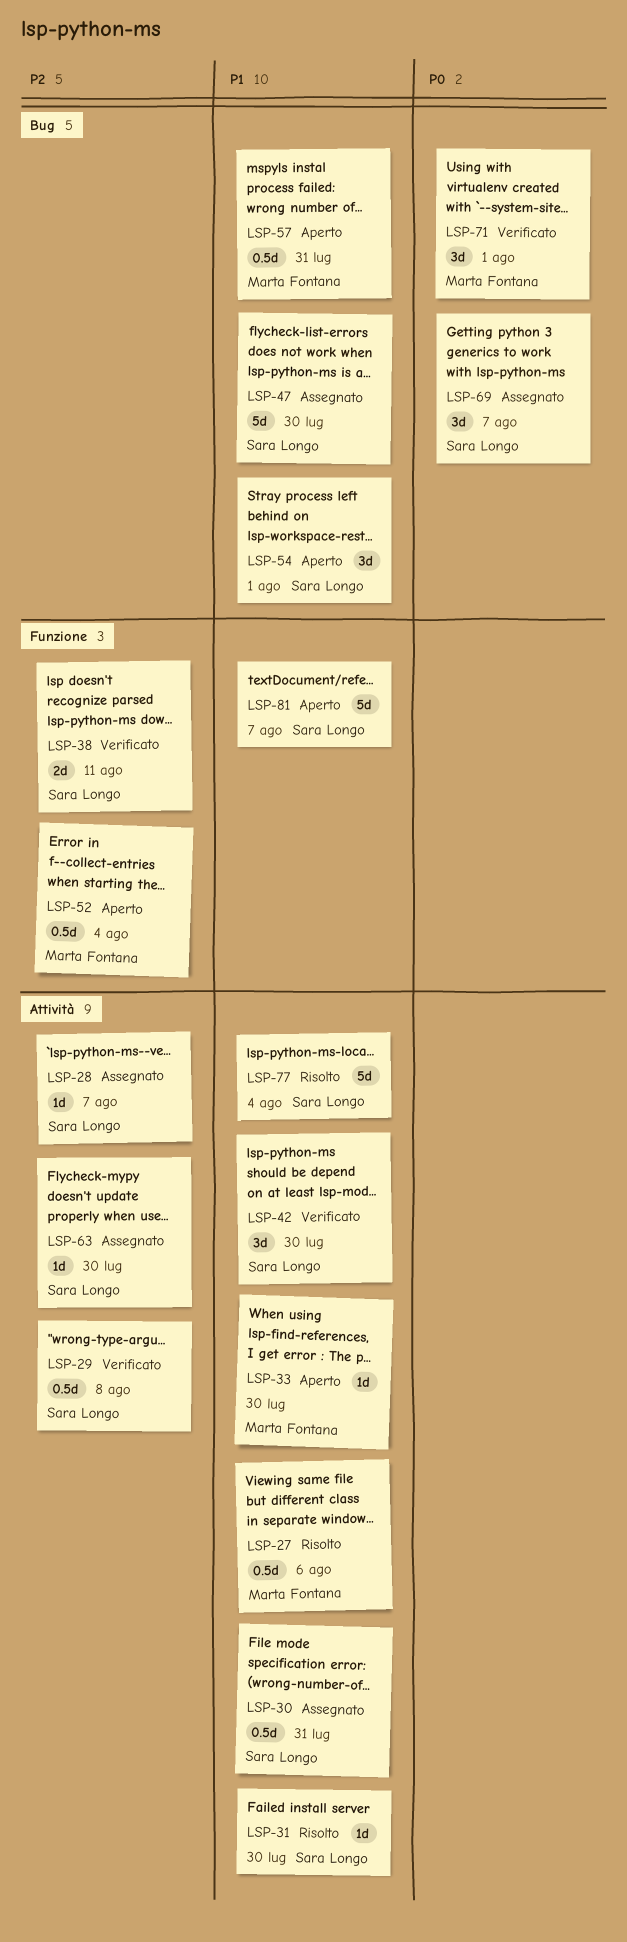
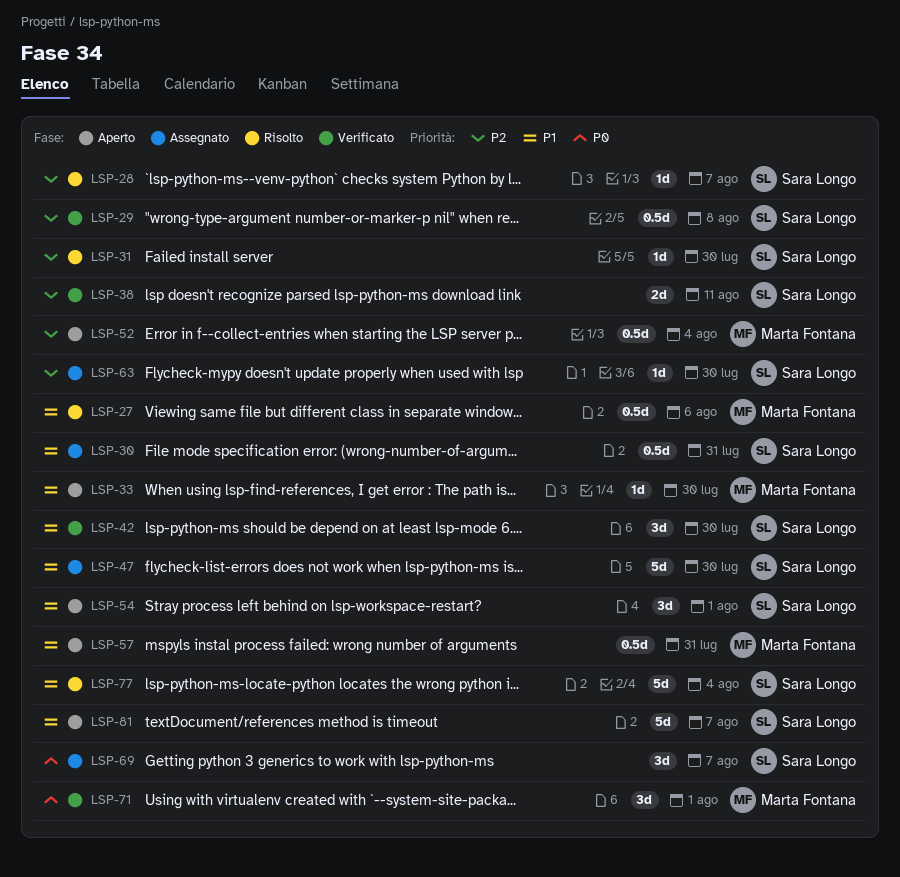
LSP-28, status: Assegnato -> Risolto
LSP-31, priority: P1 -> P2

